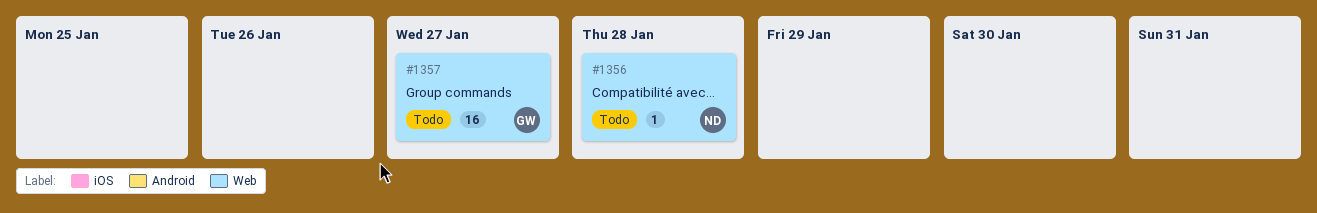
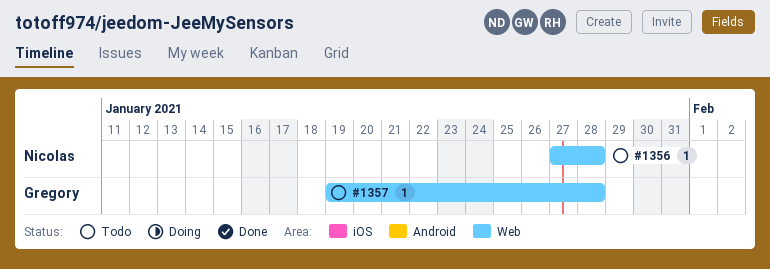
#1357, estimate: 16 -> 1
#1357, due: Jan 27 -> Jan 28

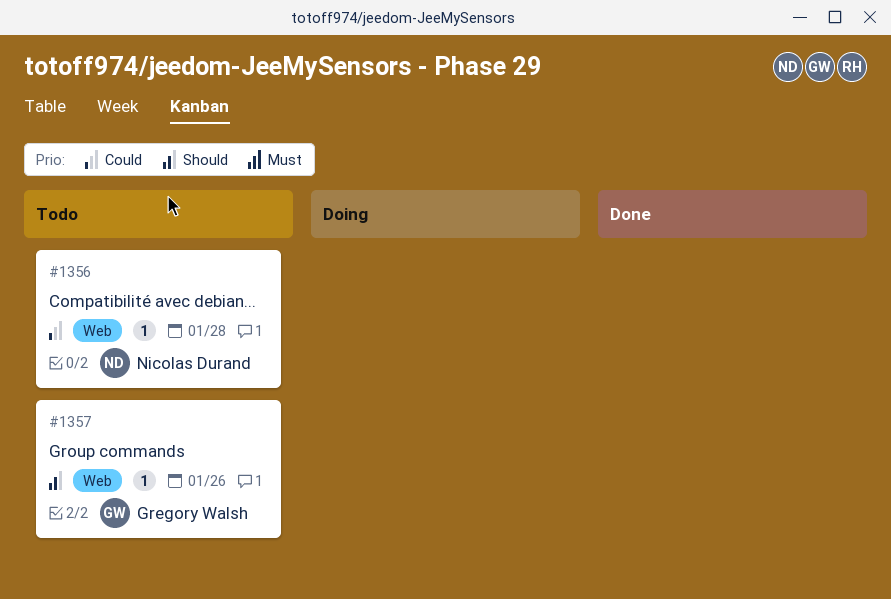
#1357, due: Jan 28 -> Jan 26

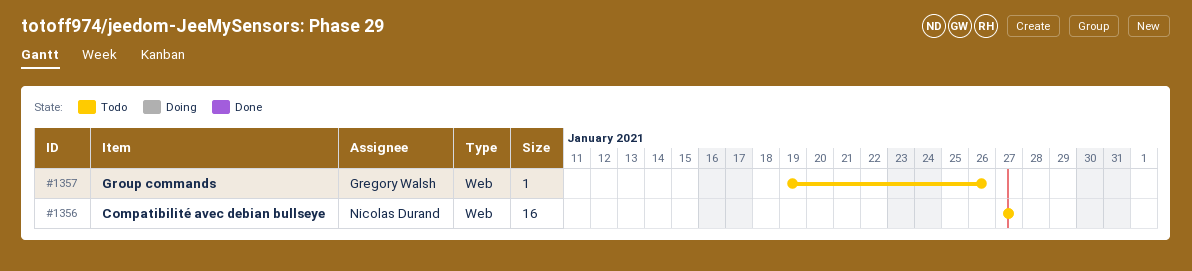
#1356, estimate: 1 -> 16
#1356, due: Jan 28 -> Jan 27

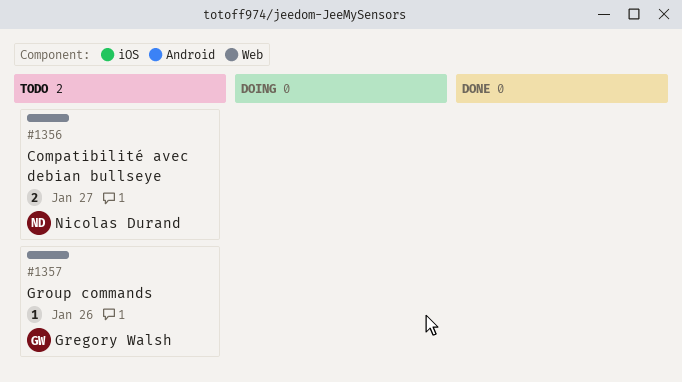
#1356, estimate: 16 -> 2

